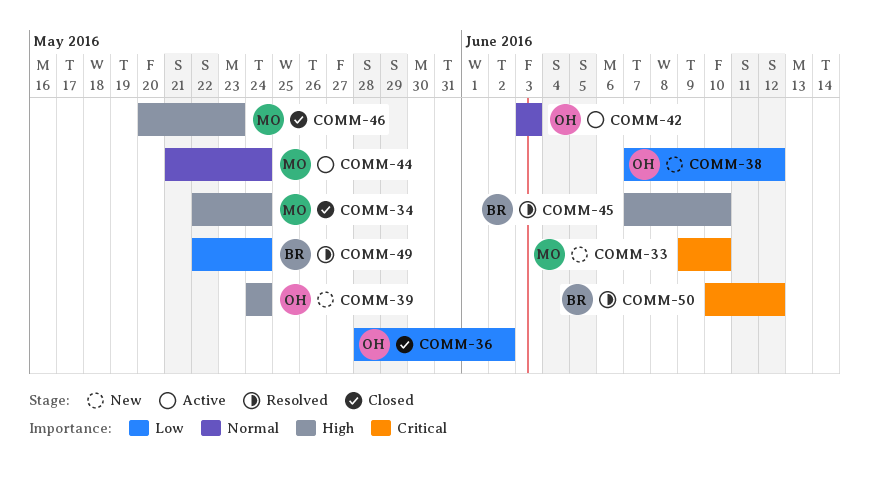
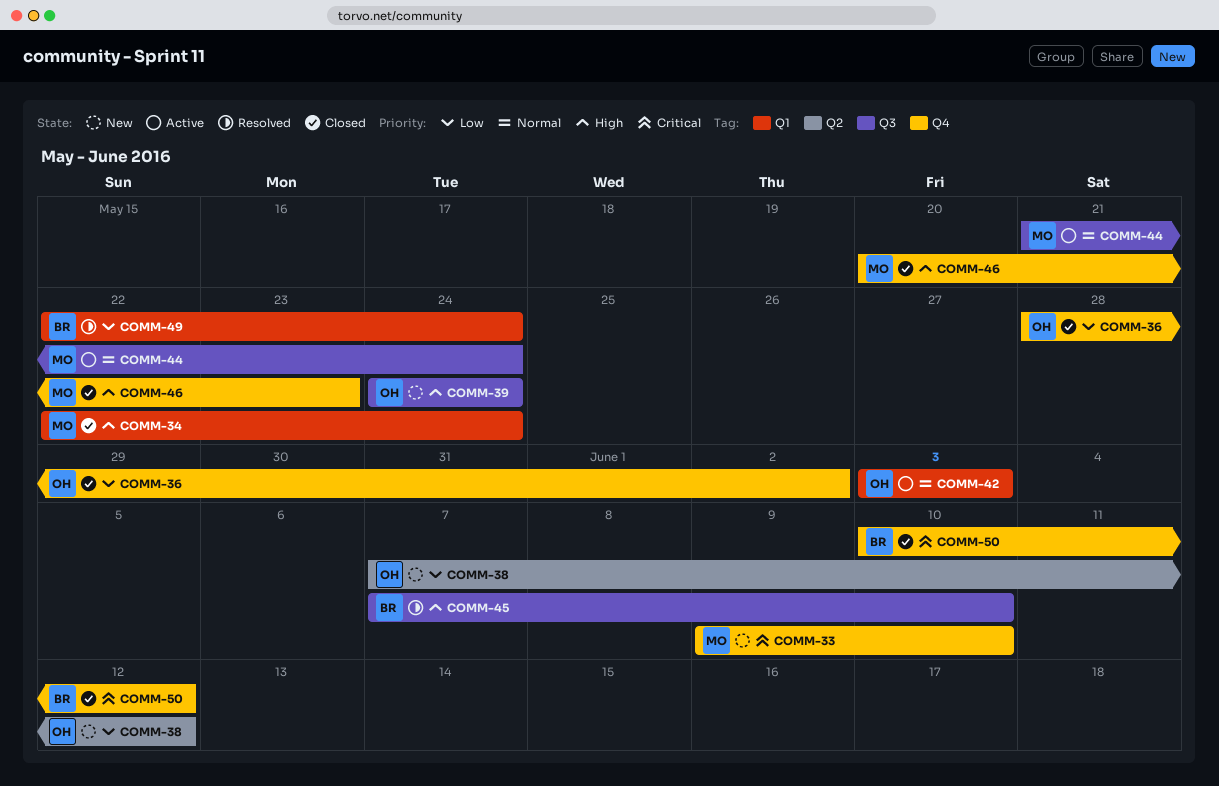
COMM-50, status: Resolved -> Closed

